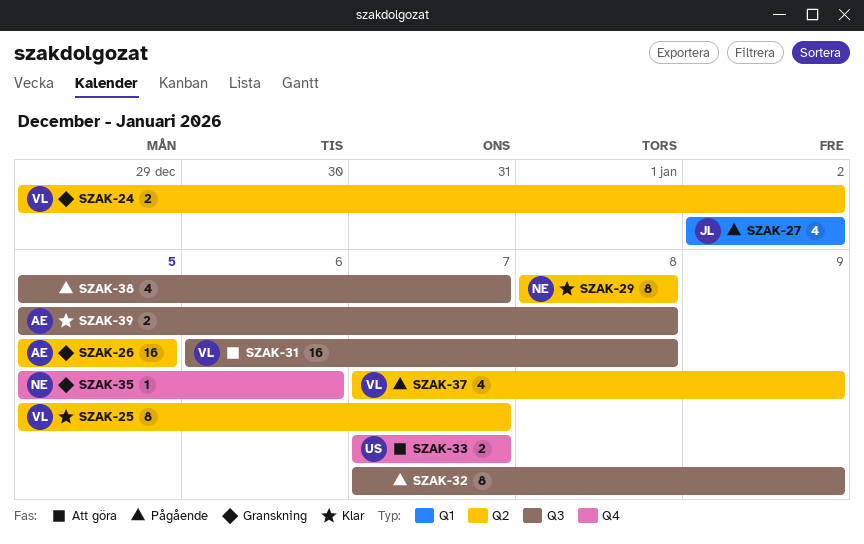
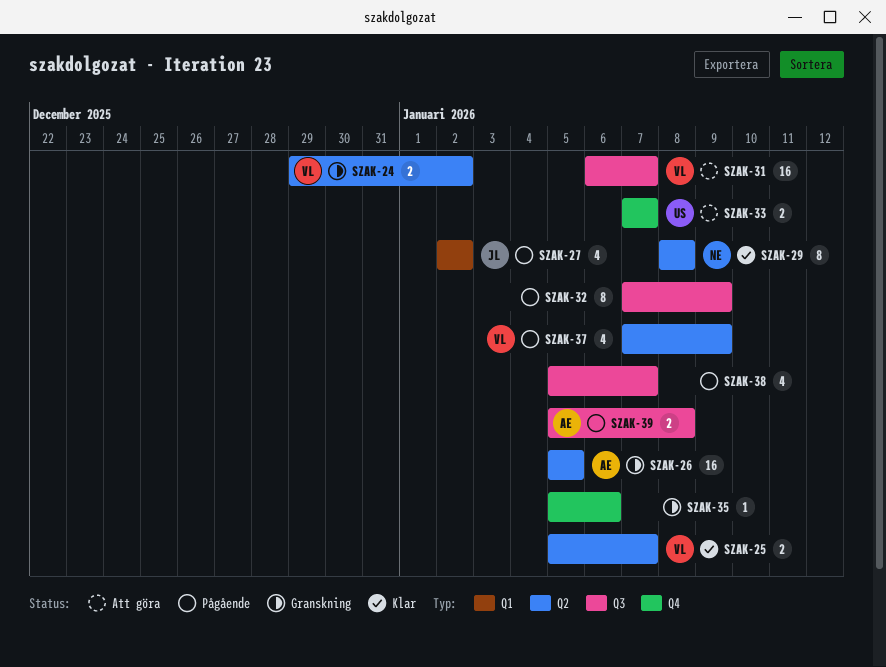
SZAK-25, estimate: 8 -> 2
SZAK-31, due: Jan 8 -> Jan 7
SZAK-35, owner: NE -> none
SZAK-39, status: Klar -> Pågående

